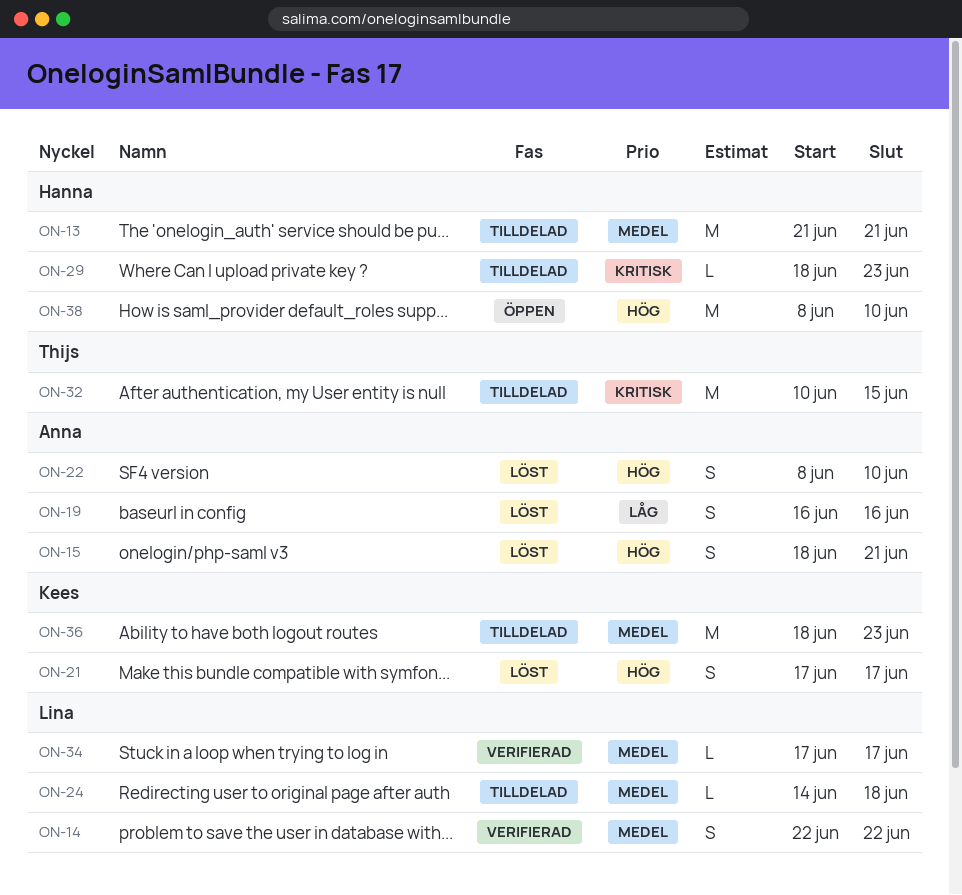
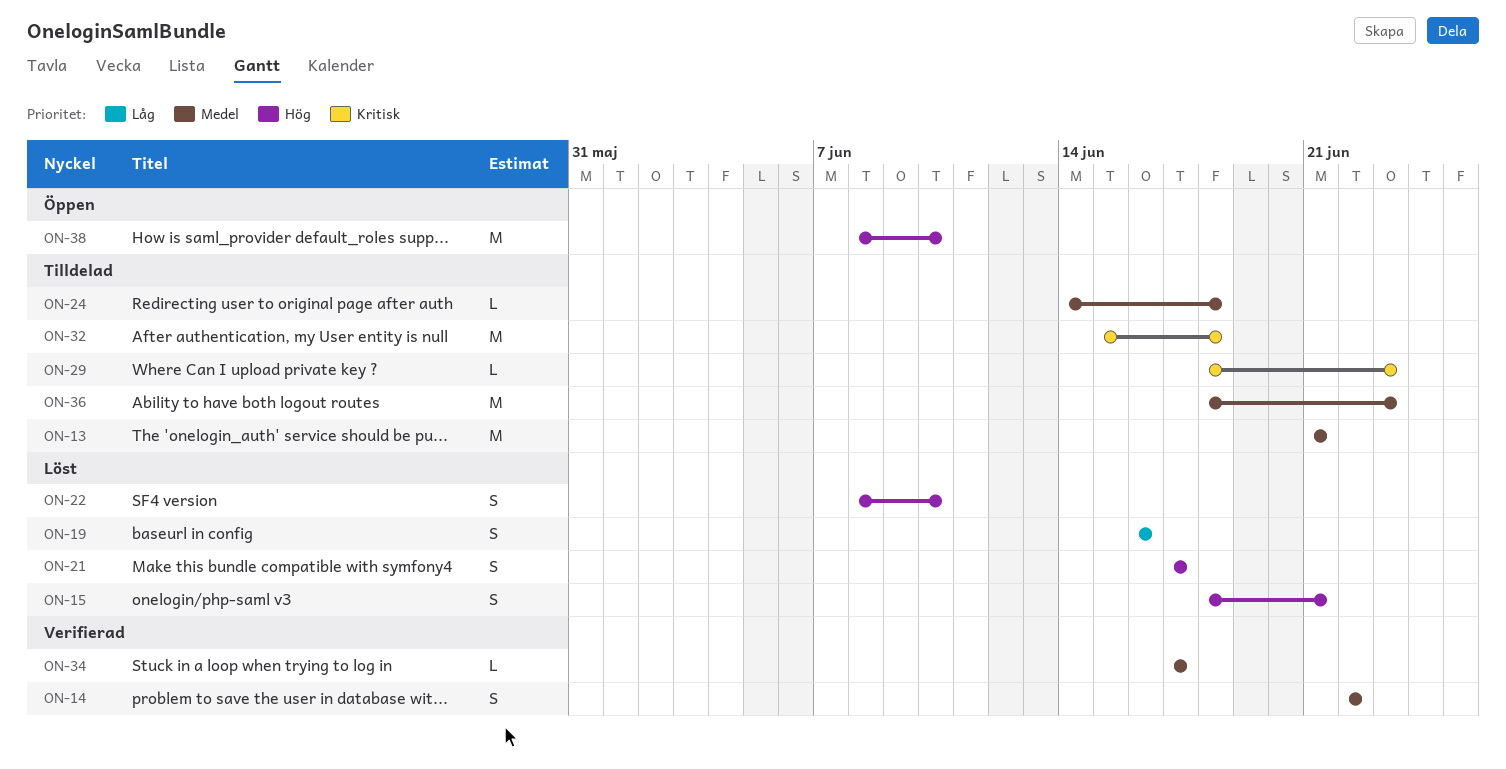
ON-32, start: Jun 10 -> Jun 15
ON-32, due: Jun 15 -> Jun 18

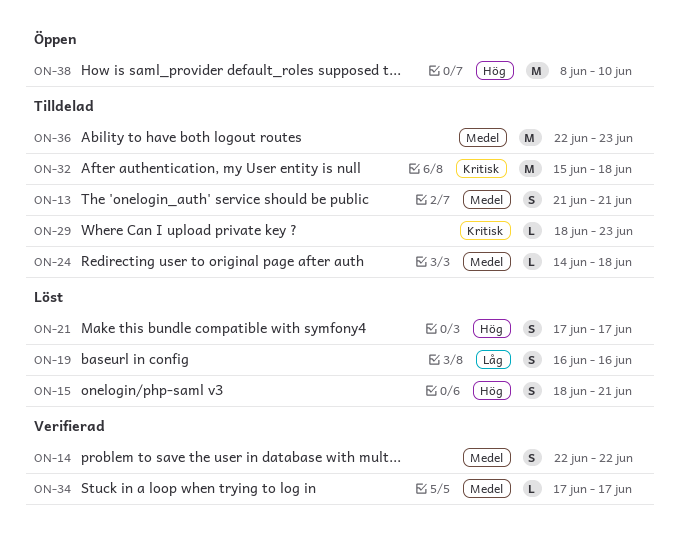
ON-13, estimate: M -> S
ON-22: present -> none
ON-36, start: Jun 18 -> Jun 22

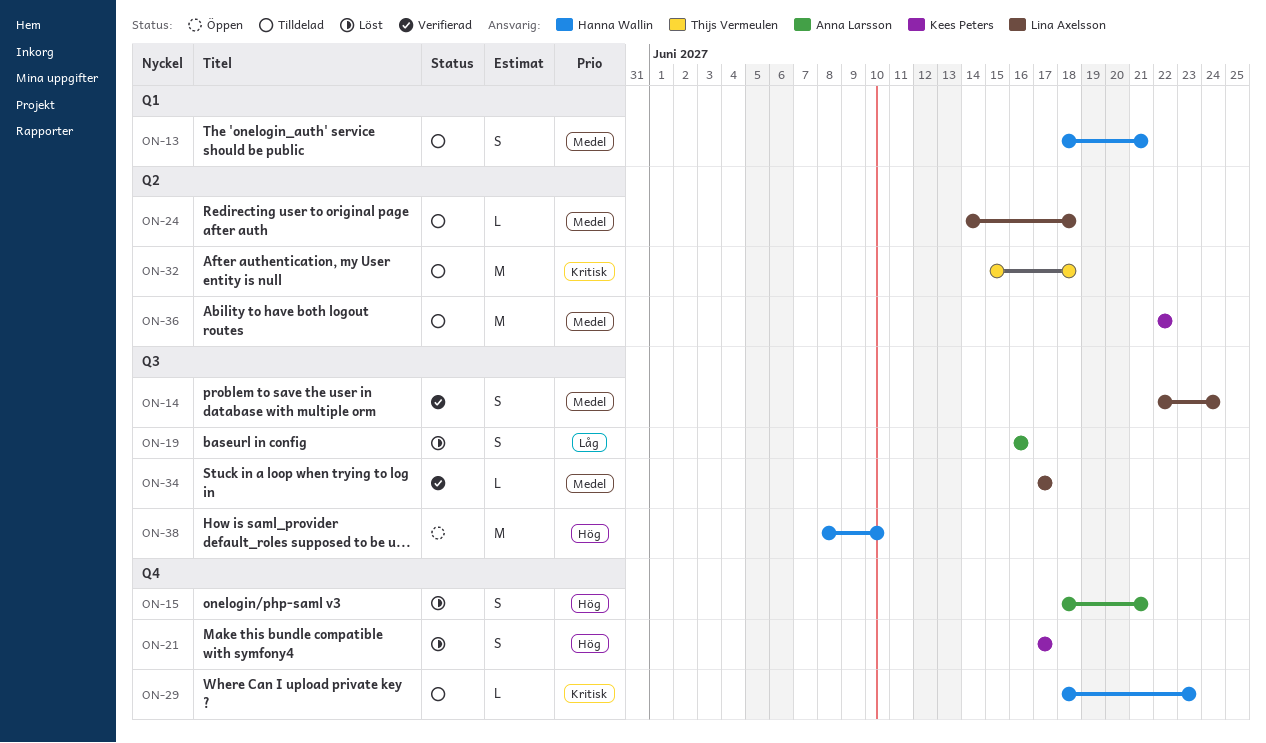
ON-13, start: Jun 21 -> Jun 18
ON-14, due: Jun 22 -> Jun 24
ON-36, due: Jun 23 -> Jun 22

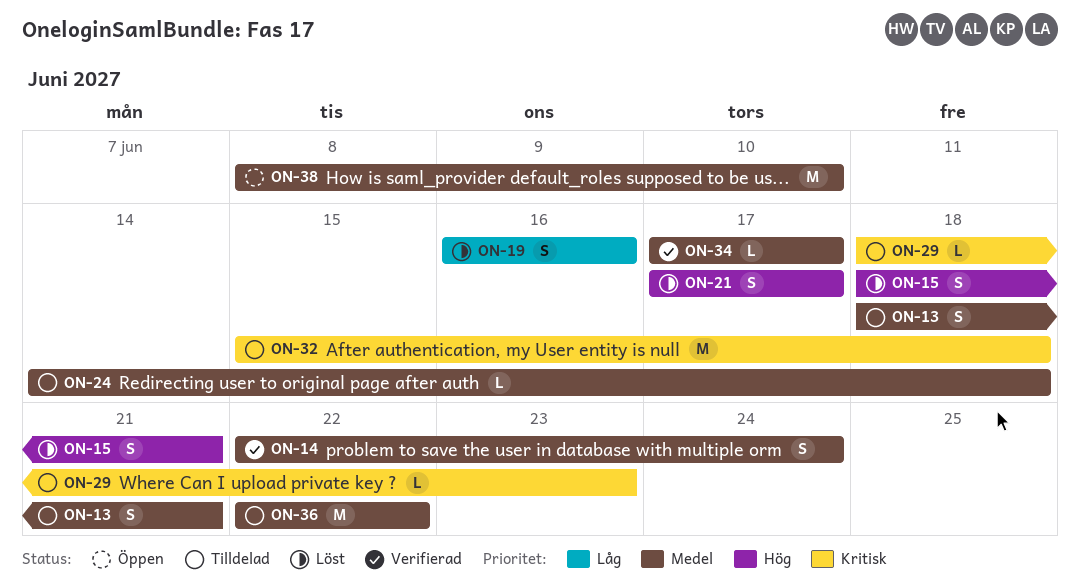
ON-38, priority: Hög -> Medel

